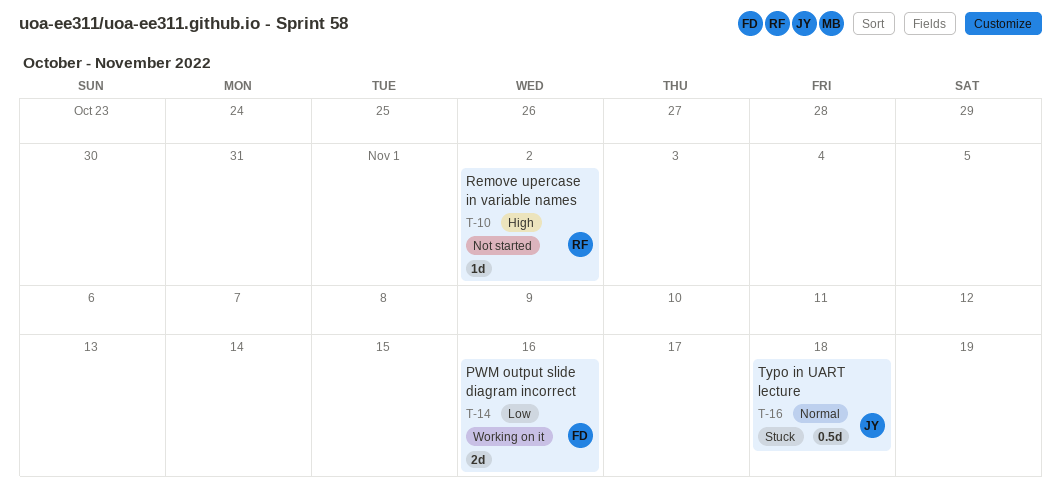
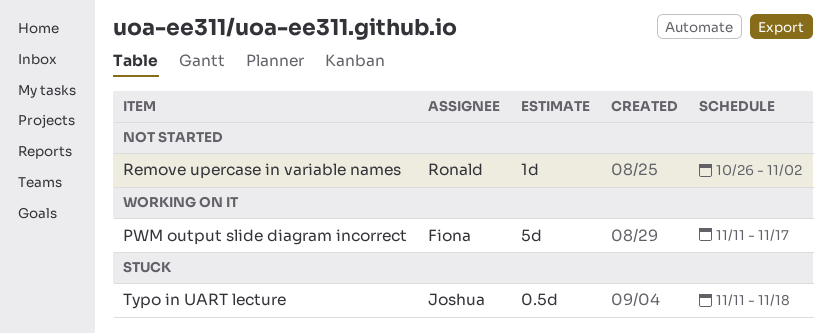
PWM output slide diagram incorrect, estimate: 2d -> 5d
PWM output slide diagram incorrect, due: Nov 16 -> Nov 17

